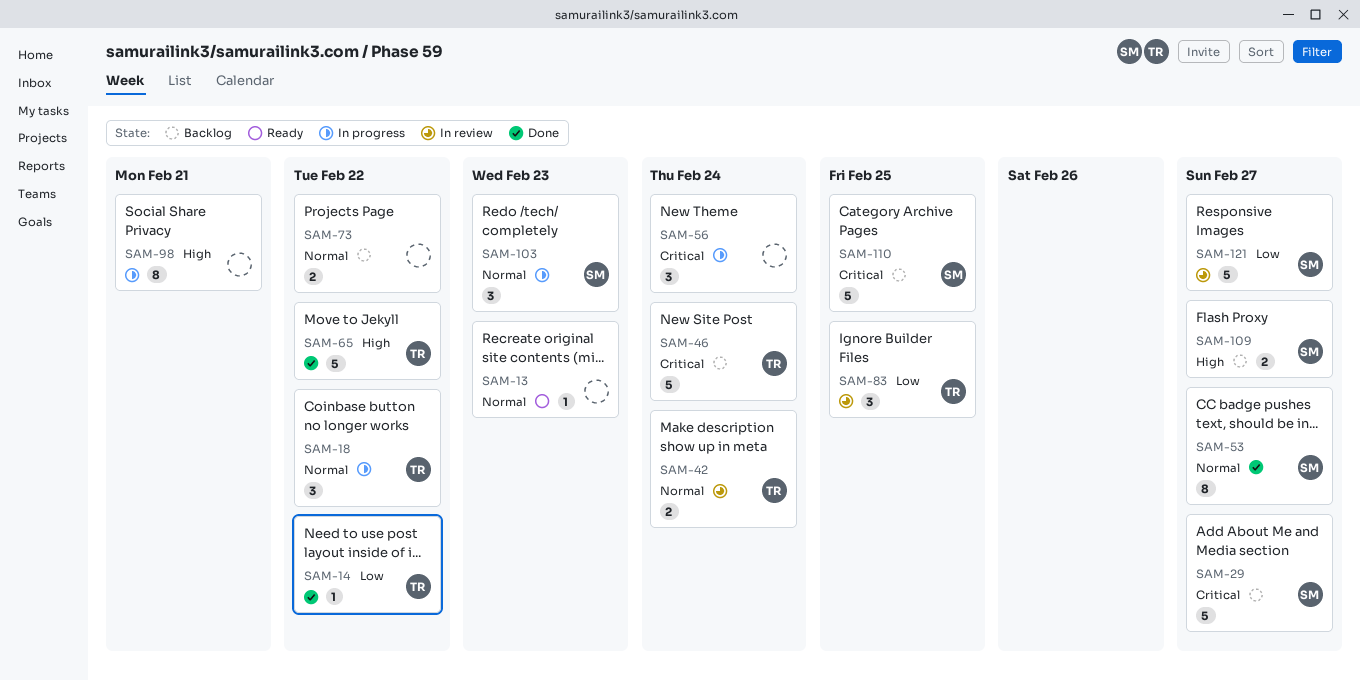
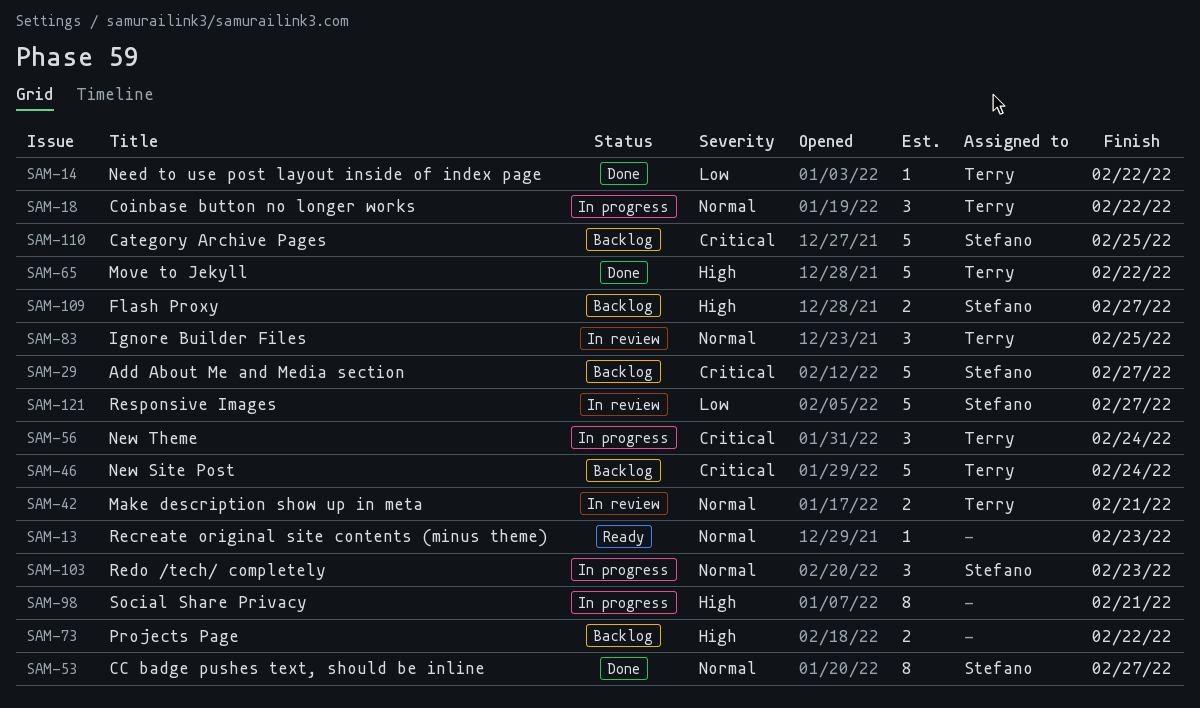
SAM-42, due: Feb 24 -> Feb 21
SAM-56, owner: none -> Terry
SAM-73, priority: Normal -> High
SAM-83, priority: Low -> Normal

